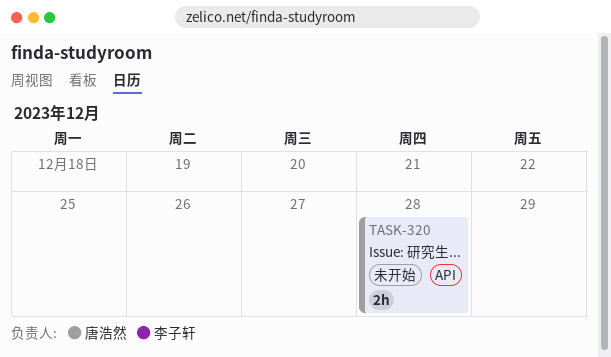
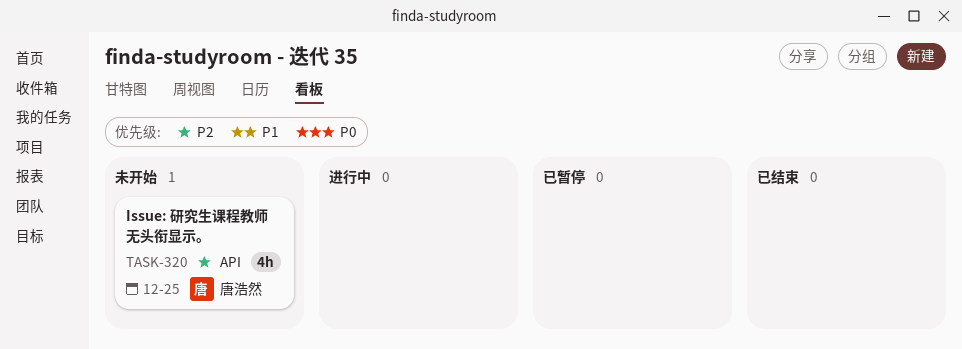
TASK-320, estimate: 2h -> 4h
TASK-320, due: Dec 28 -> Dec 25

